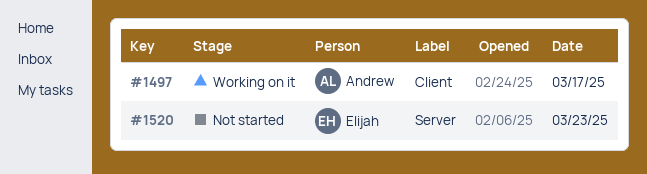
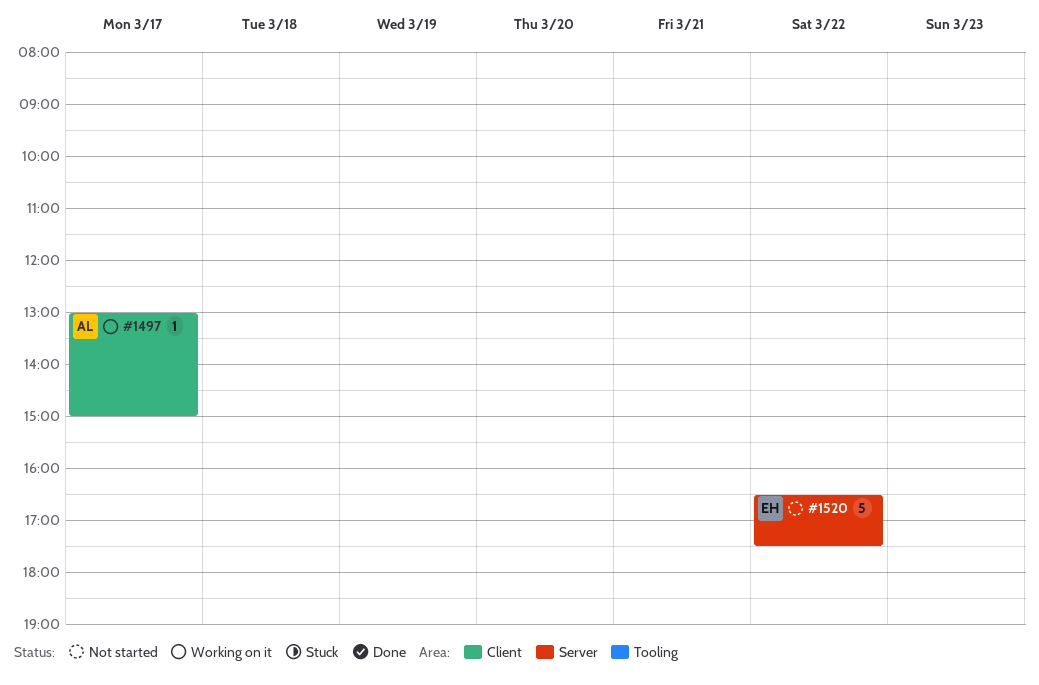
#1520, day: Mar 23 -> Mar 22

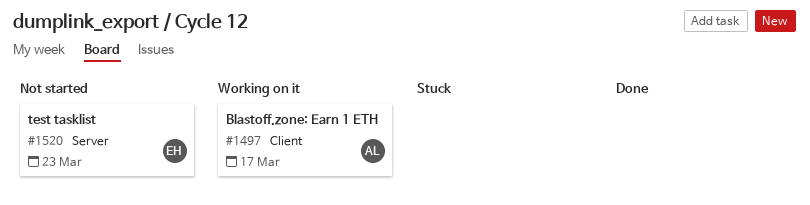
#1520, day: Mar 22 -> Mar 23

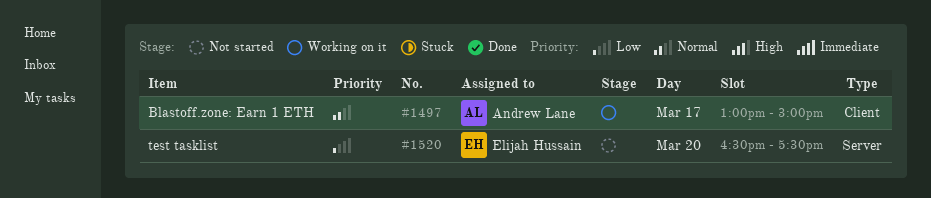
#1520, day: Mar 23 -> Mar 20

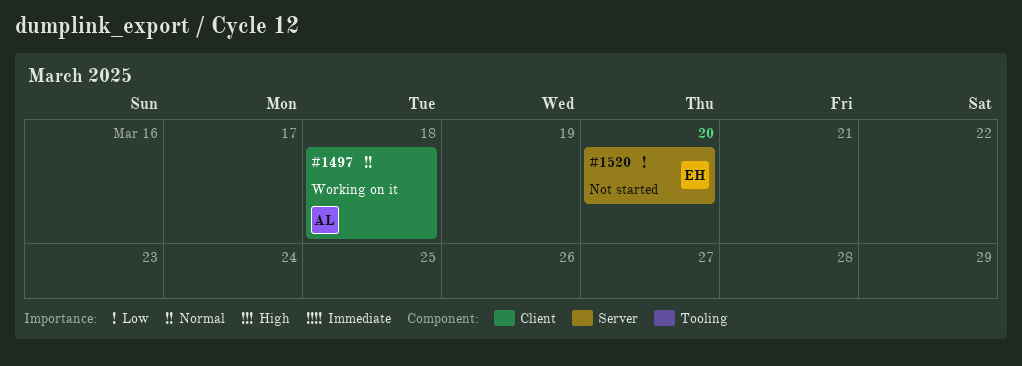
#1497, day: Mar 17 -> Mar 18

